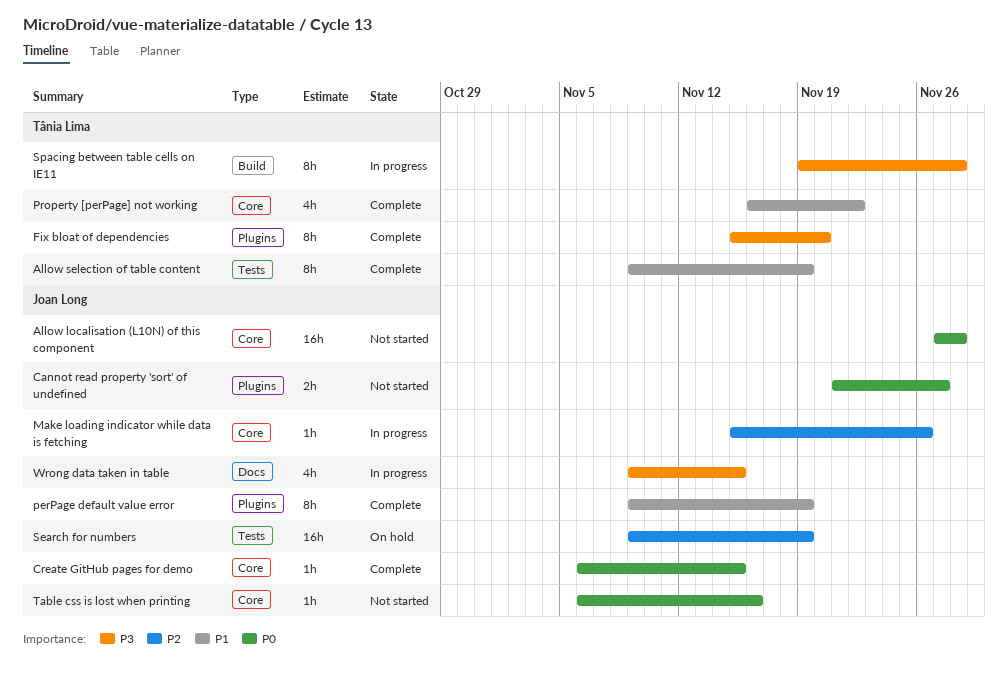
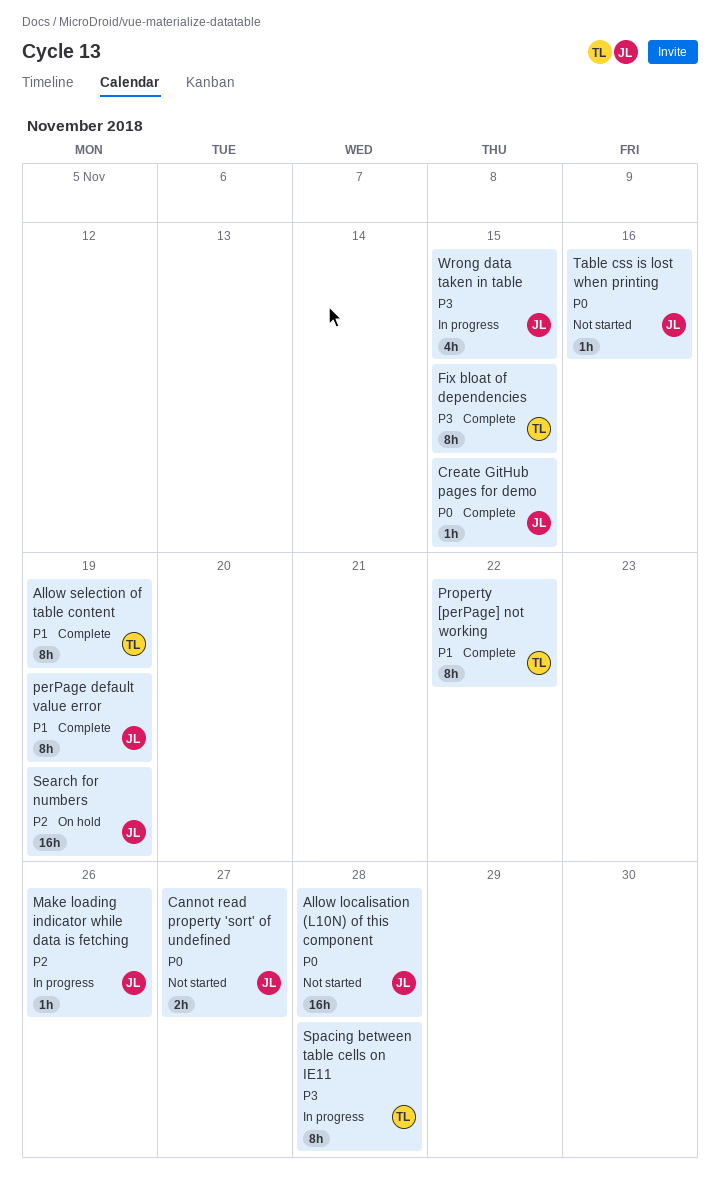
Fix bloat of dependencies, due: Nov 20 -> Nov 15
Property [perPage] not working, estimate: 4h -> 8h

